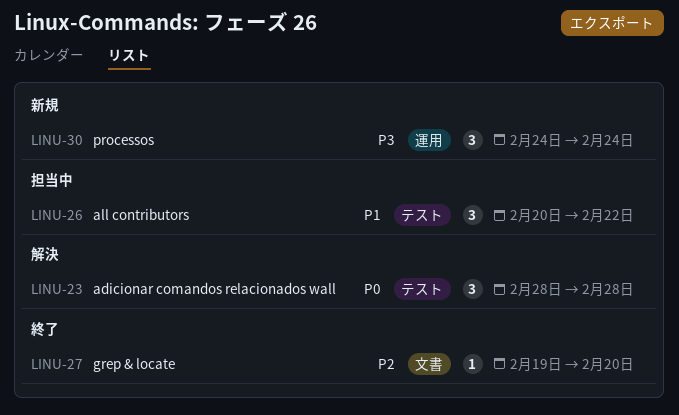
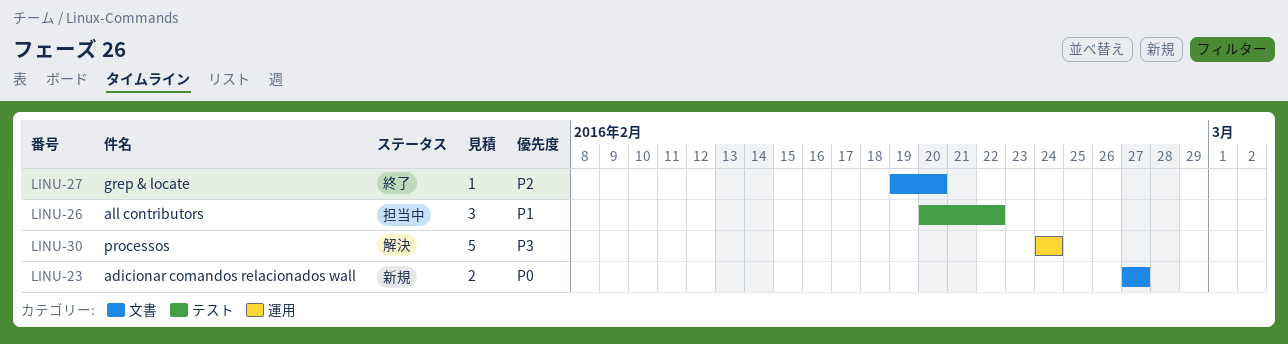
LINU-23, status: 解決 -> 新規
LINU-23, label: テスト -> 文書
LINU-23, estimate: 3 -> 2
LINU-23, start: Feb 28 -> Feb 27
LINU-23, due: Feb 28 -> Feb 27
LINU-30, status: 新規 -> 解決
LINU-30, estimate: 3 -> 5

